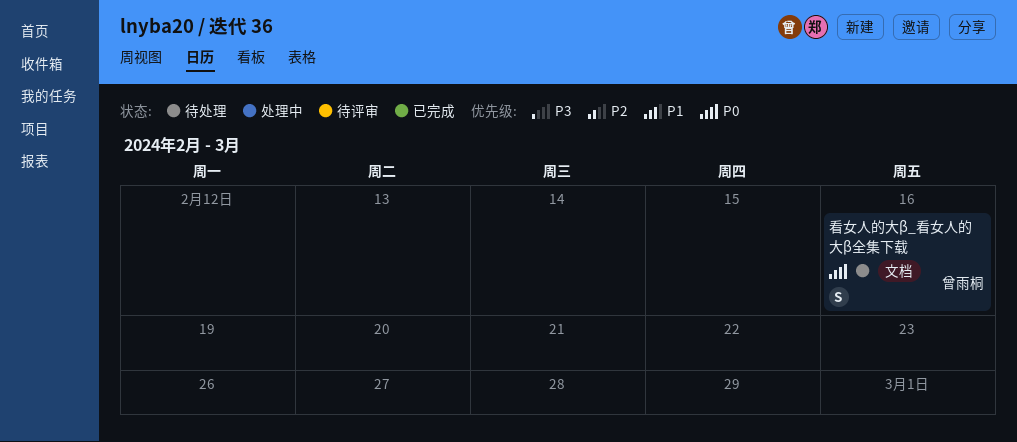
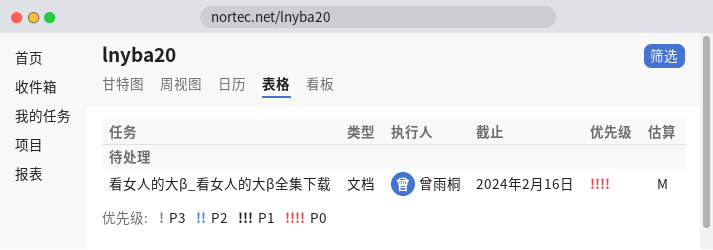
看女人的大β_看女人的大β全集下载, estimate: S -> M

